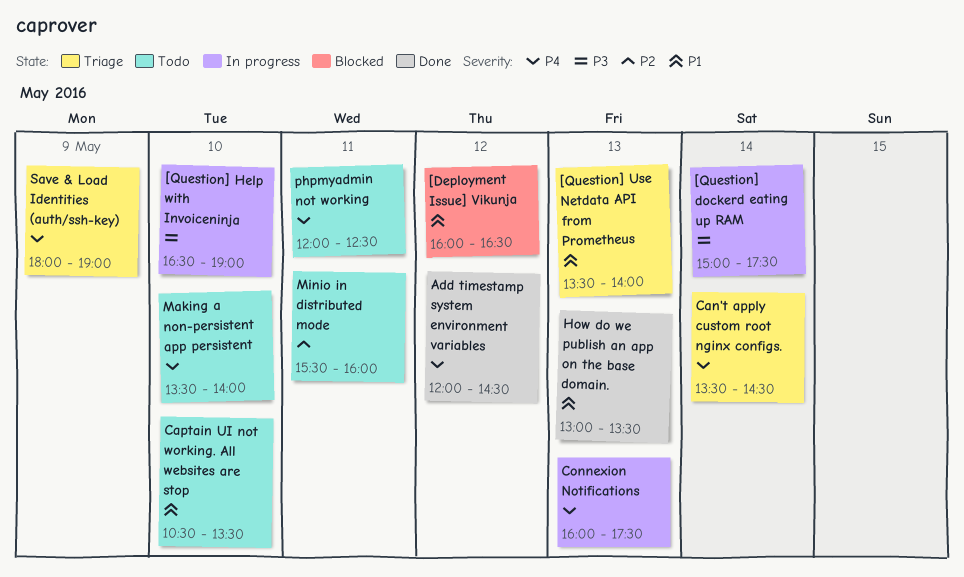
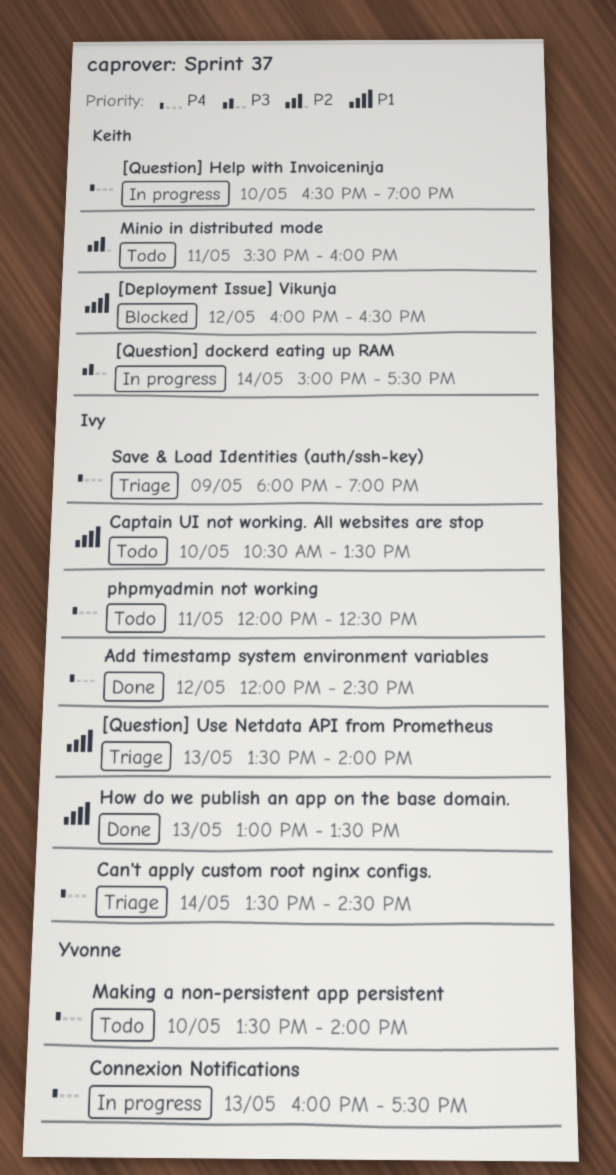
[Question] Help with Invoiceninja, priority: P3 -> P4

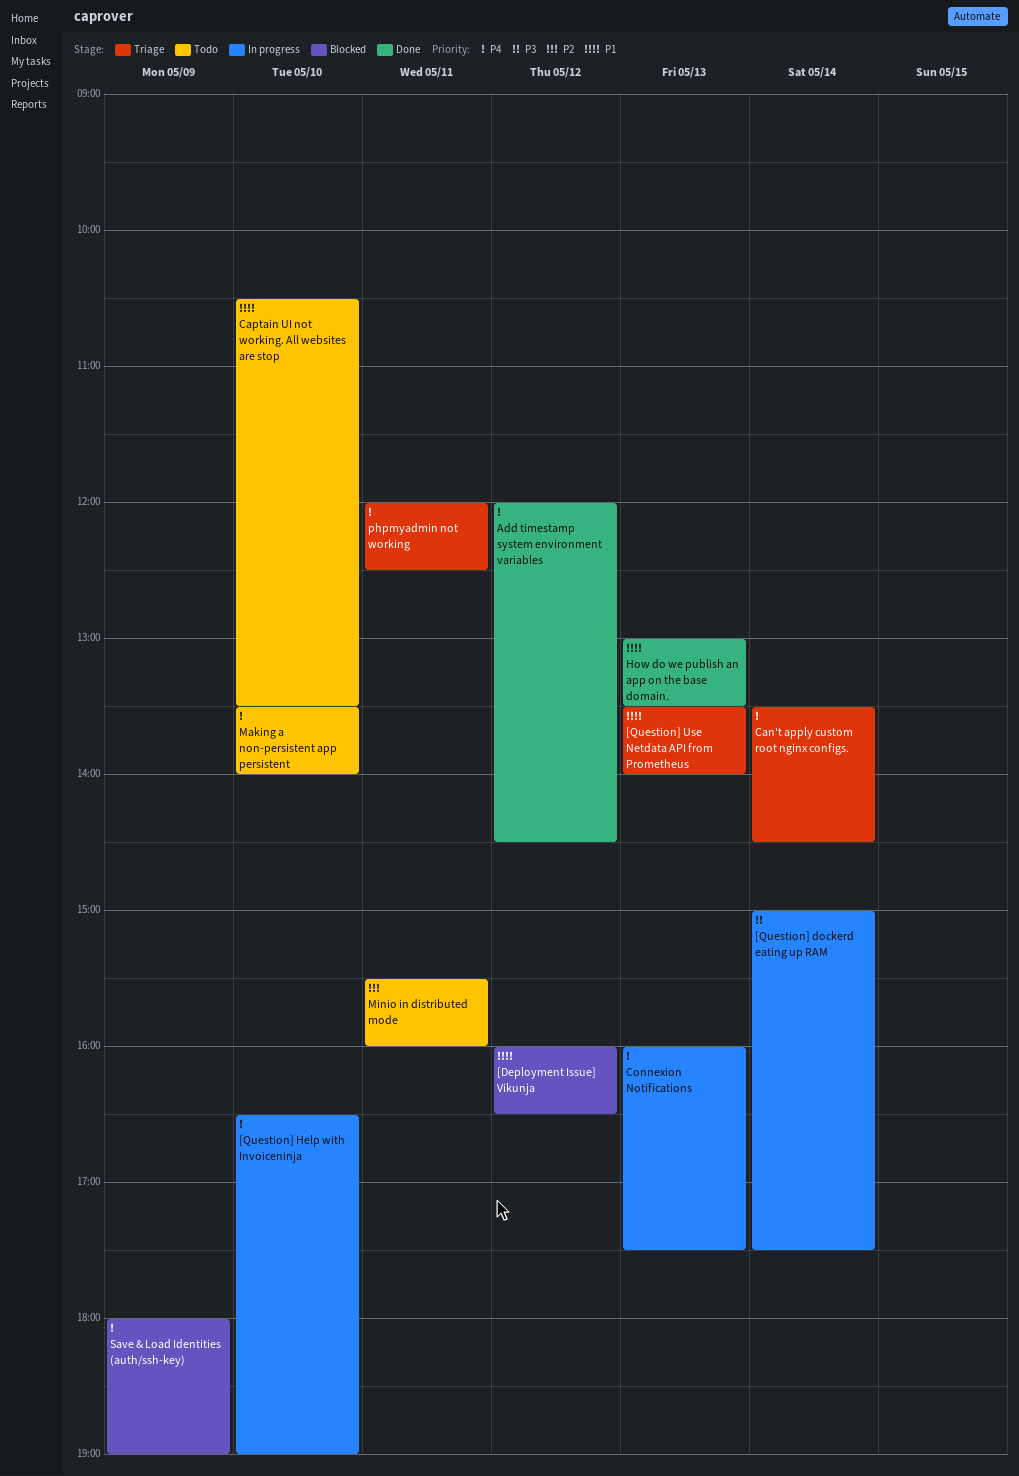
phpmyadmin not working, status: Todo -> Triage
Save & Load Identities (auth/ssh-key), status: Triage -> Blocked

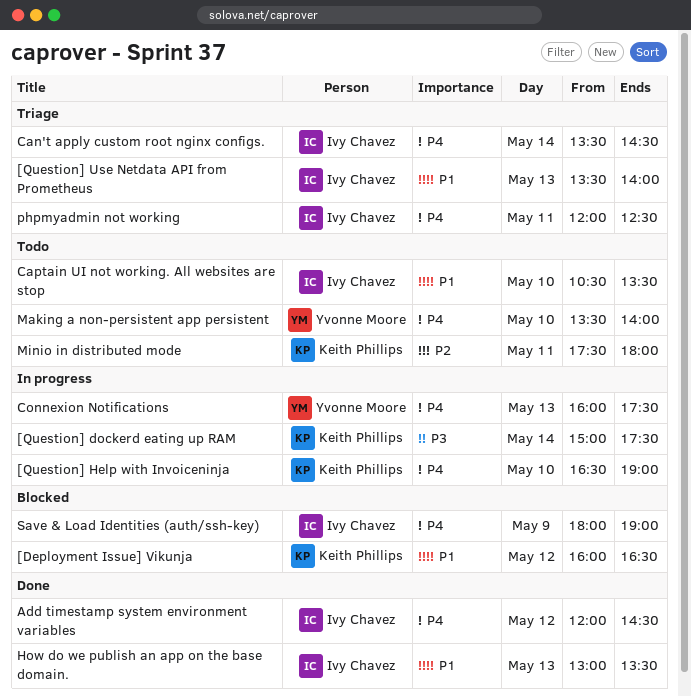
Minio in distributed mode, begins: 15:30 -> 17:30
Minio in distributed mode, ends: 16:00 -> 18:00

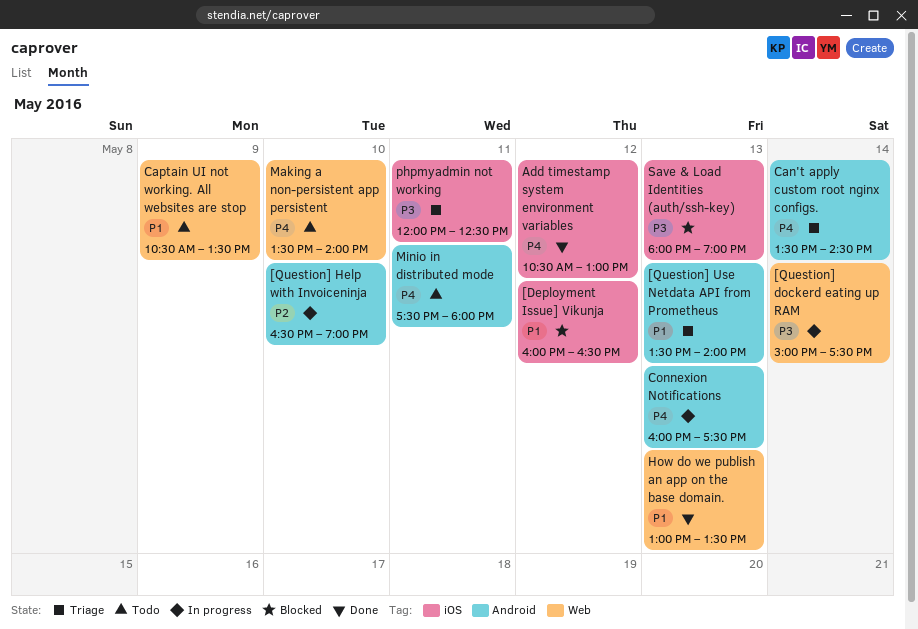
[Question] Help with Invoiceninja, priority: P4 -> P2
Add timestamp system environment variables, begins: 12:00 -> 10:30
Add timestamp system environment variables, ends: 14:30 -> 13:00
Captain UI not working. All websites are stop, day: May 10 -> May 9
Minio in distributed mode, priority: P2 -> P4
phpmyadmin not working, priority: P4 -> P3
Save & Load Identities (auth/ssh-key), priority: P4 -> P3
Save & Load Identities (auth/ssh-key), day: May 9 -> May 13

